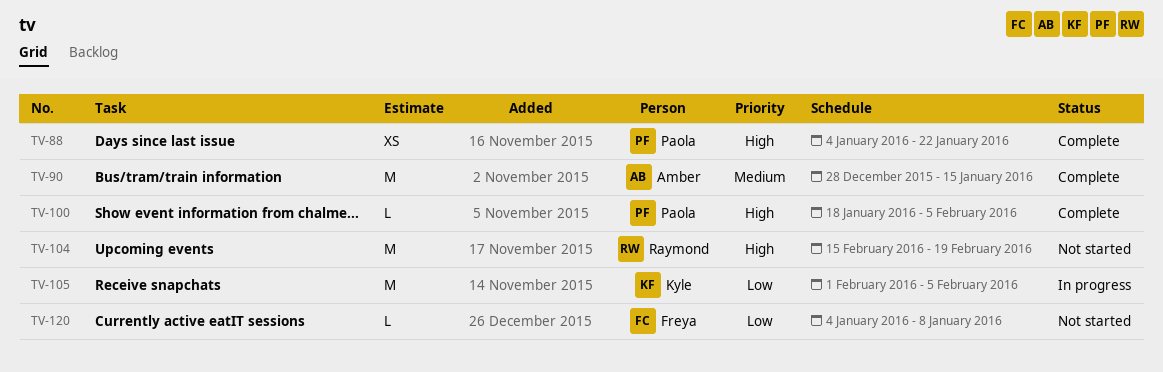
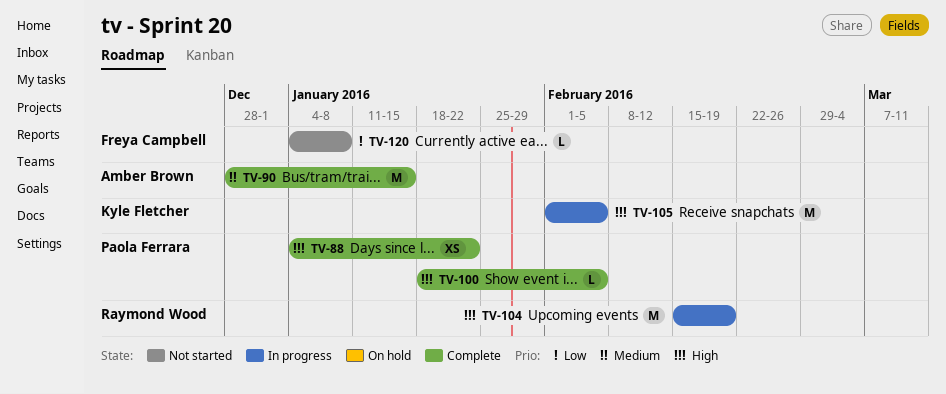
TV-104, status: Not started -> In progress
TV-105, priority: Low -> High

